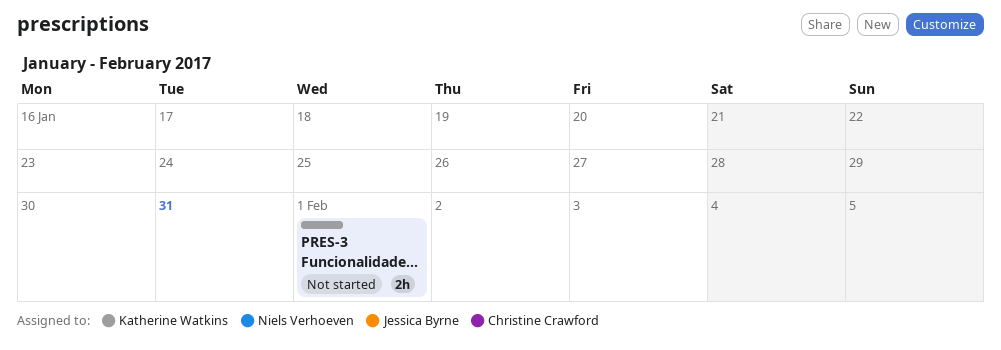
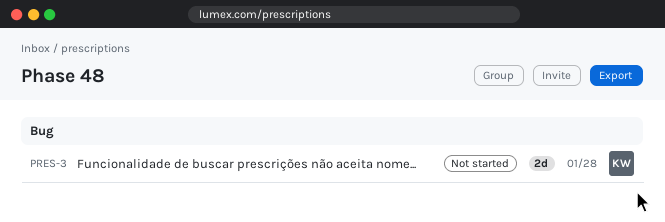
PRES-3, estimate: 2h -> 2d
PRES-3, due: Feb 1 -> Jan 28

